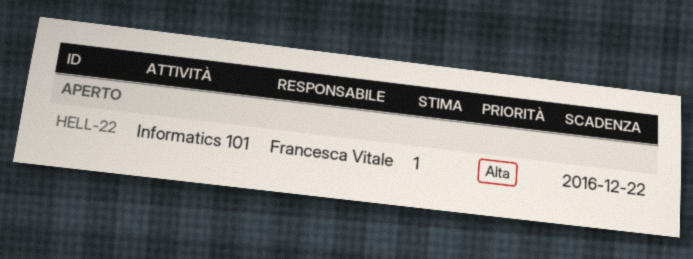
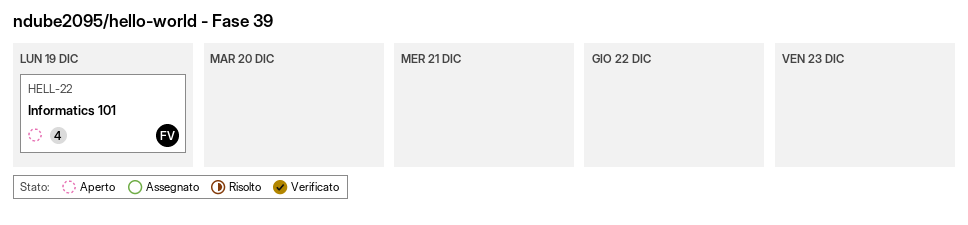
HELL-22, estimate: 1 -> 4
HELL-22, due: Dec 22 -> Dec 19

